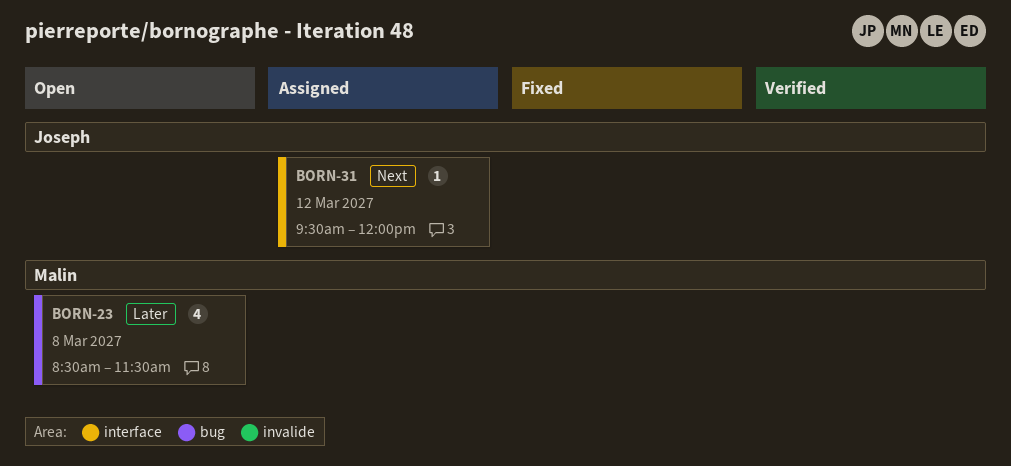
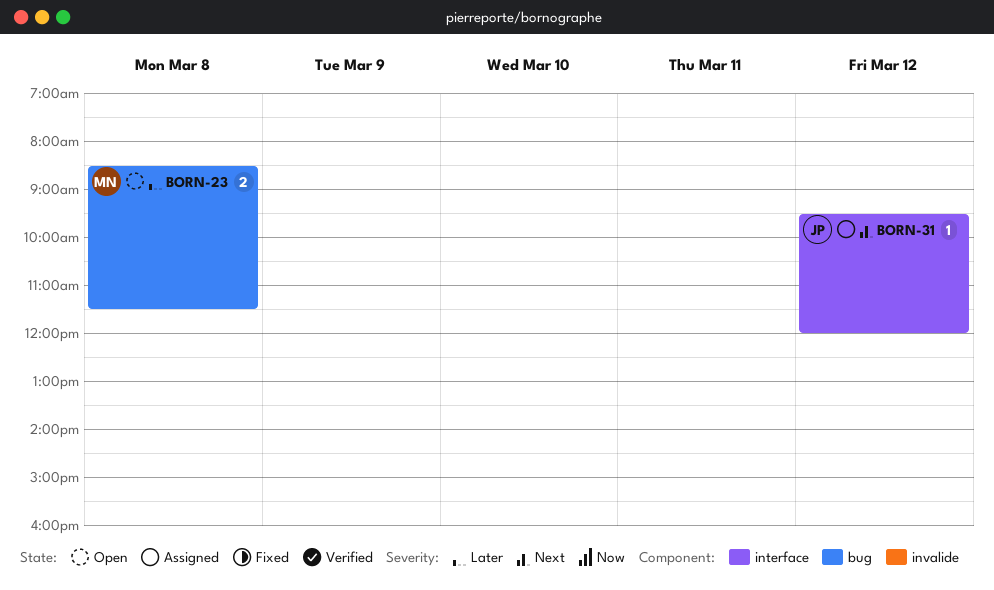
BORN-23, estimate: 4 -> 2

